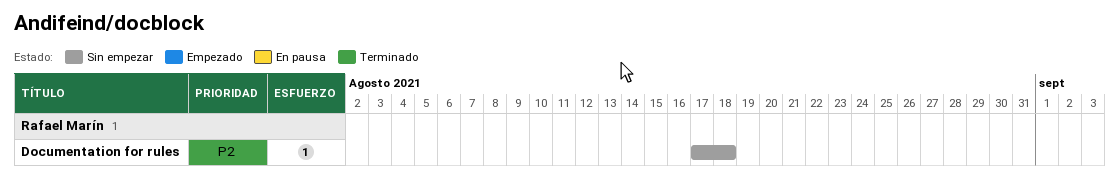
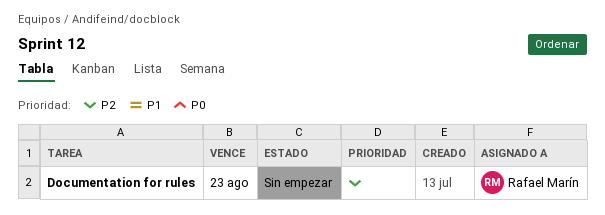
Documentation for rules, due: Aug 18 -> Aug 23

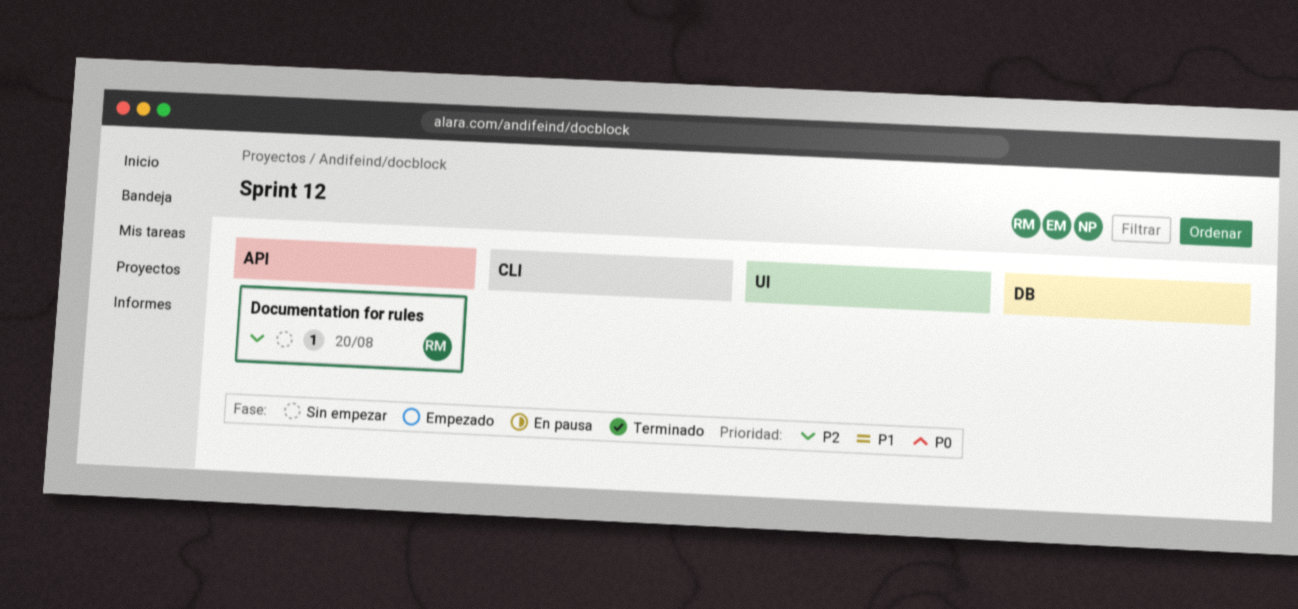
Documentation for rules, due: Aug 23 -> Aug 20

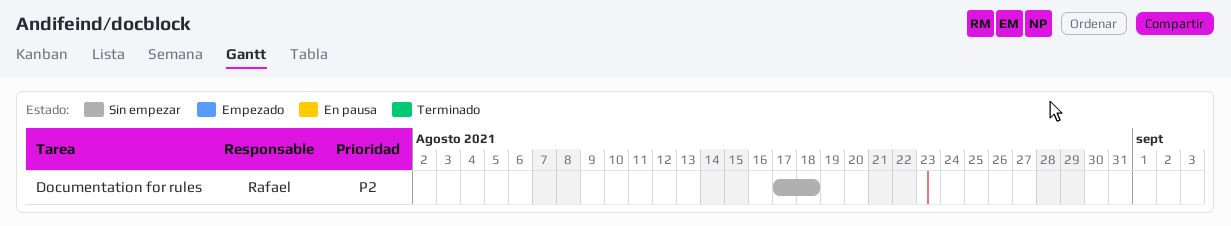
Documentation for rules, due: Aug 20 -> Aug 18

